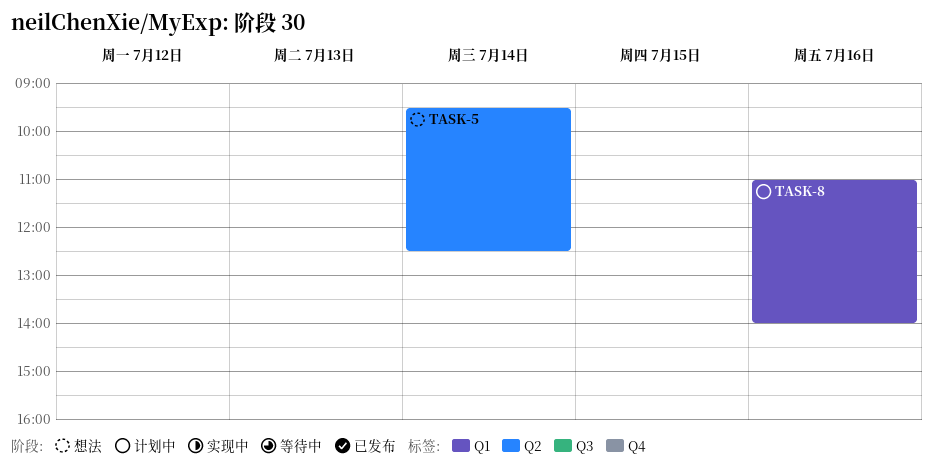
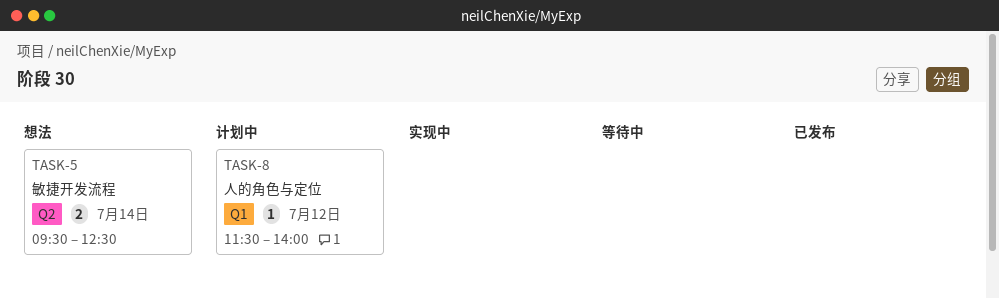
TASK-8, day: Jul 16 -> Jul 12
TASK-8, begins: 11:00 -> 11:30

